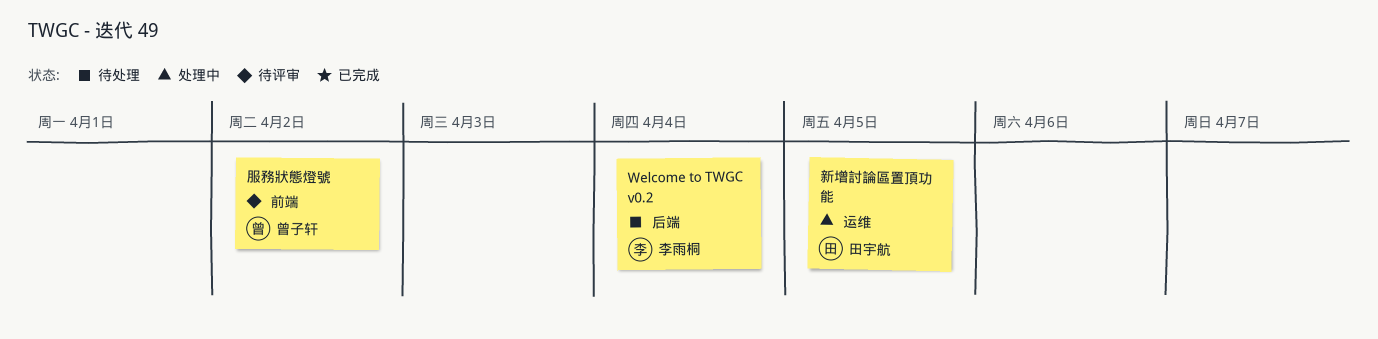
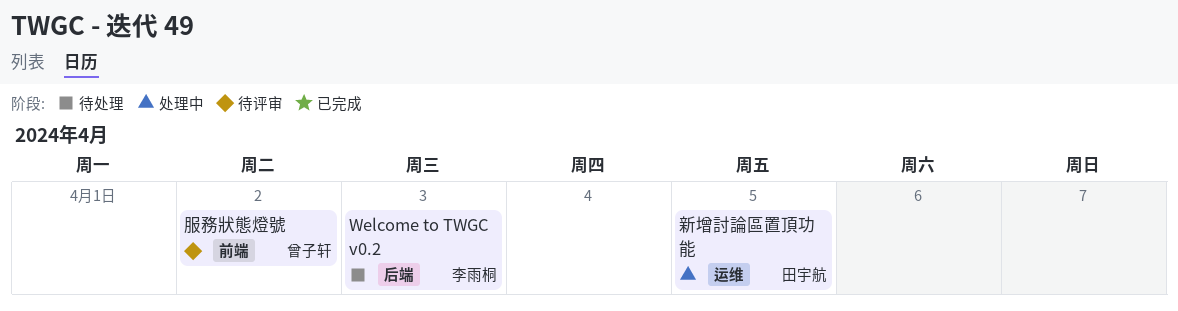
Welcome to TWGC v0.2, due: Apr 4 -> Apr 3

